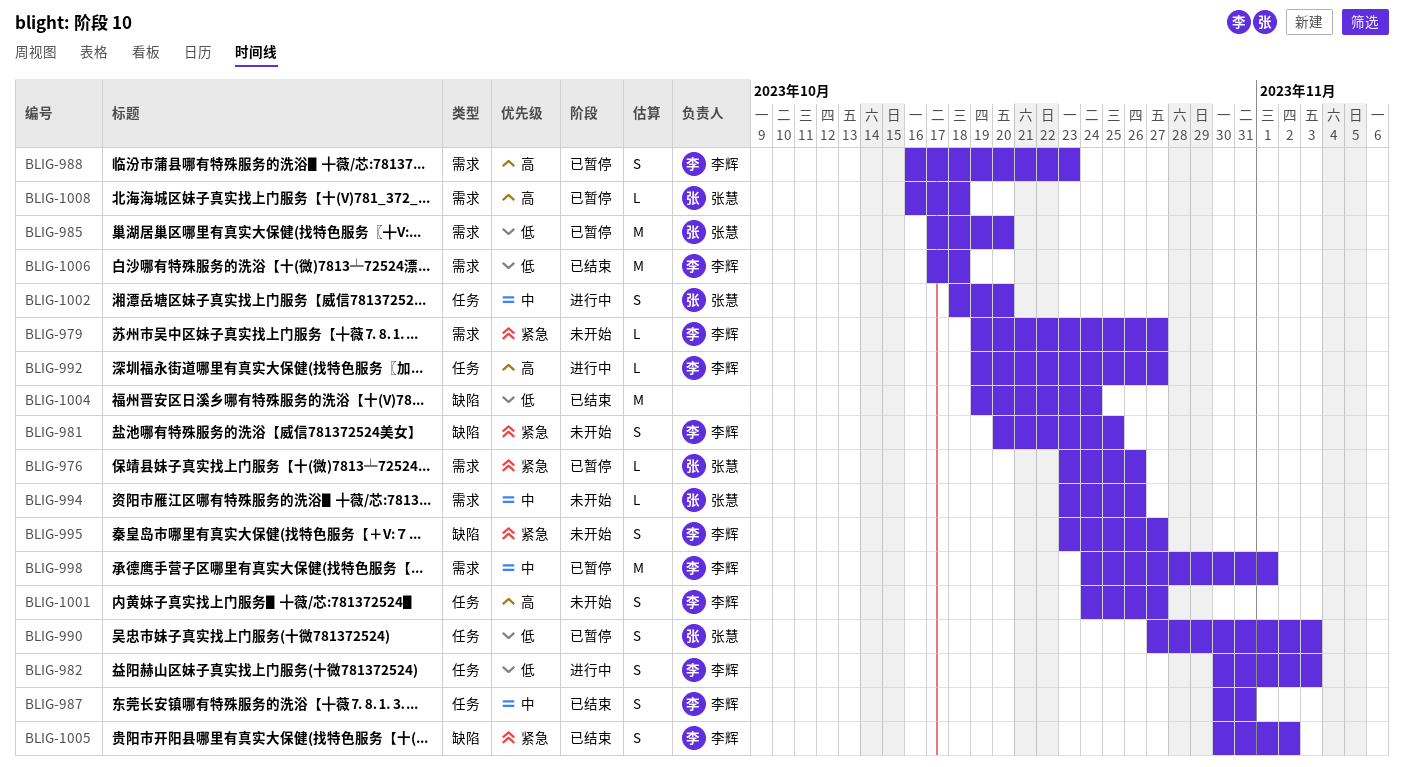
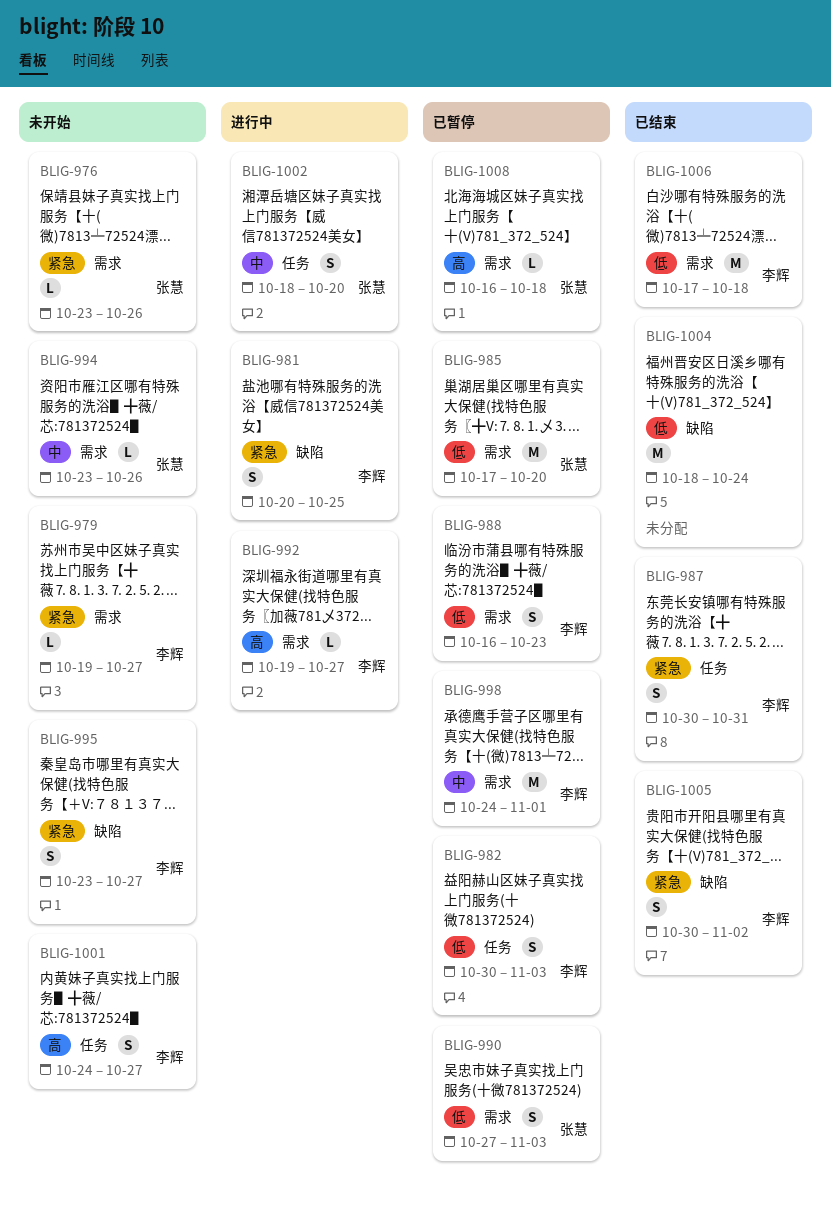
BLIG-976, status: 已暂停 -> 未开始
BLIG-981, status: 未开始 -> 进行中
BLIG-982, status: 进行中 -> 已暂停
BLIG-987, priority: 中 -> 紧急
BLIG-988, priority: 高 -> 低
BLIG-990, label: 任务 -> 需求
BLIG-992, label: 任务 -> 需求
BLIG-1004, start: Oct 19 -> Oct 18

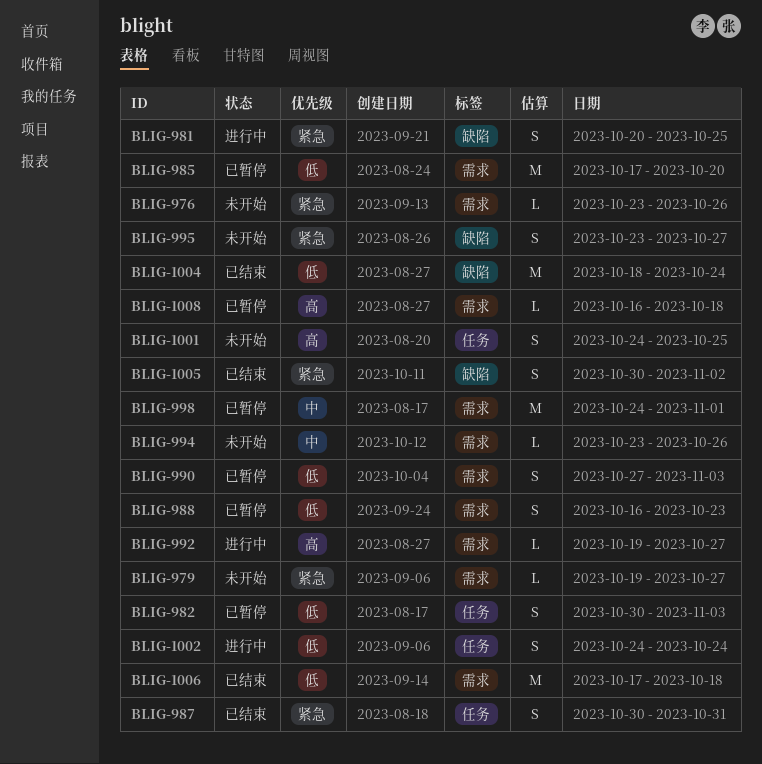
BLIG-1001, due: Oct 27 -> Oct 25
BLIG-1002, priority: 中 -> 低
BLIG-1002, start: Oct 18 -> Oct 24
BLIG-1002, due: Oct 20 -> Oct 24

